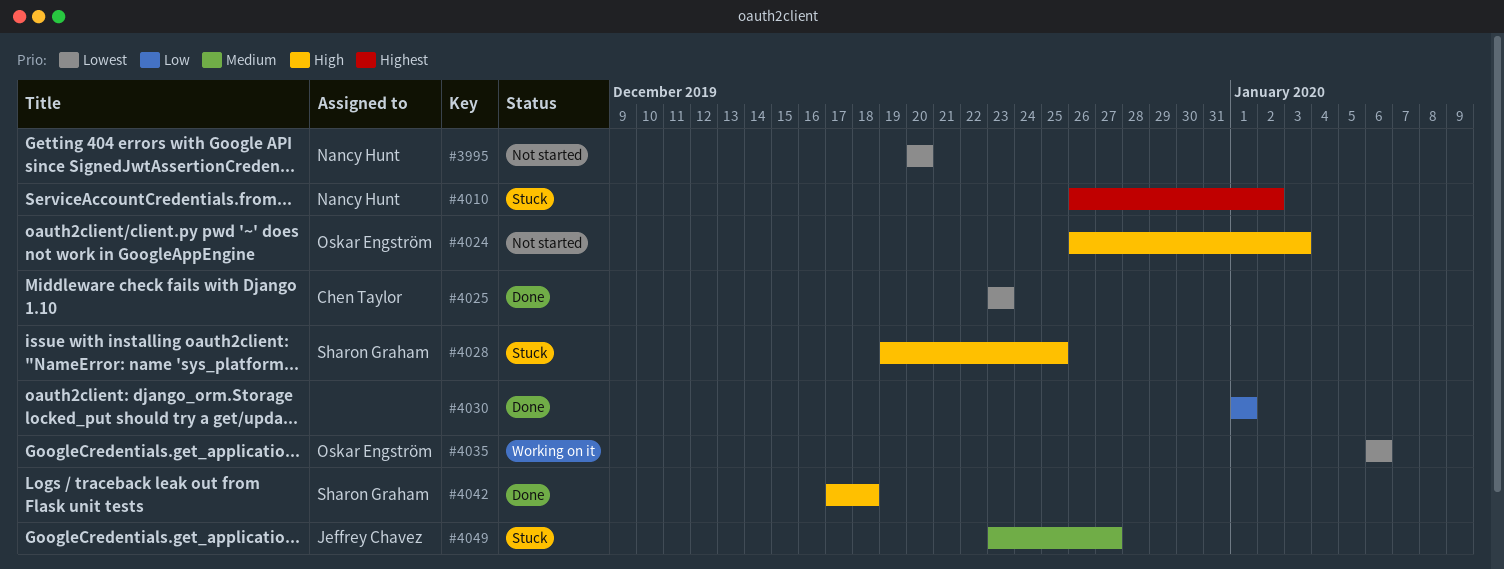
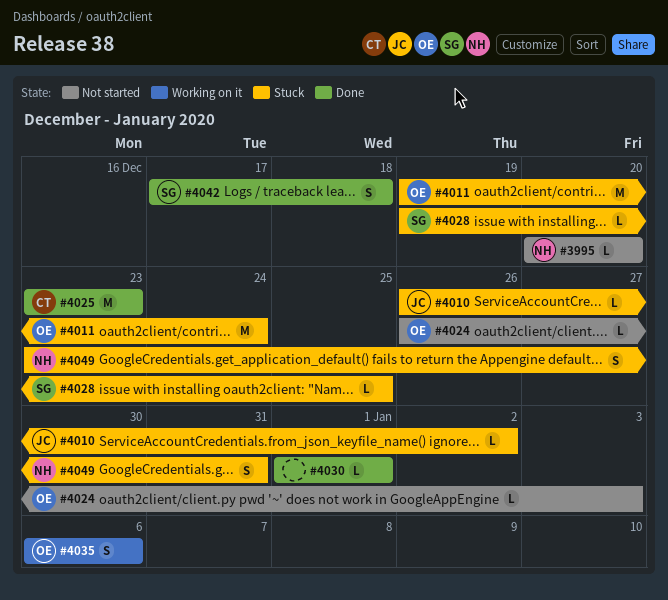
#4010, owner: Nancy Hunt -> Jeffrey Chavez
#4011: none -> present
#4049, owner: Jeffrey Chavez -> Nancy Hunt
#4049, due: Dec 27 -> Dec 31

